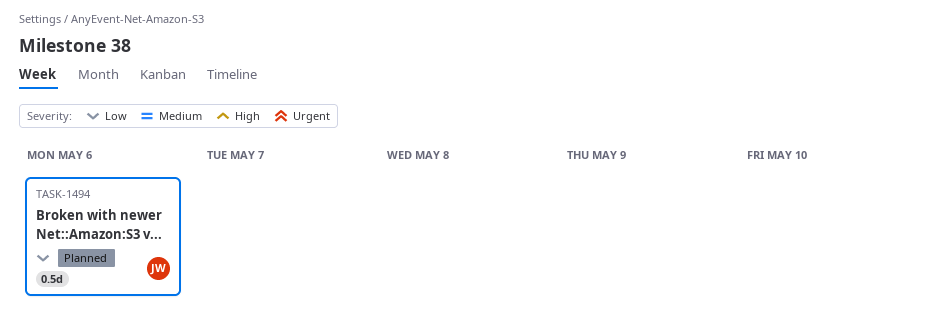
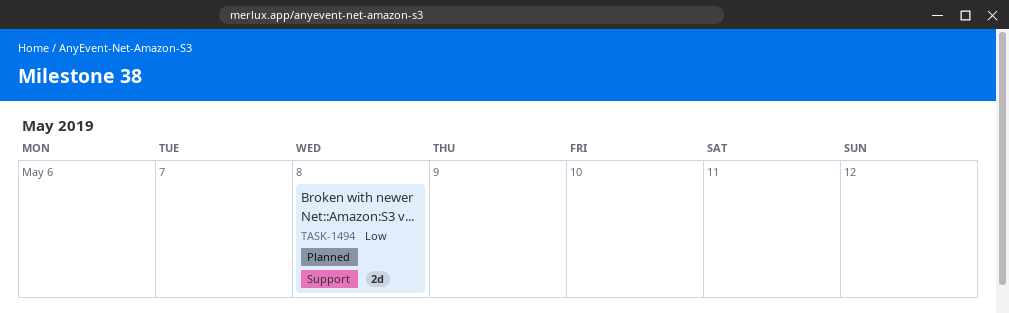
TASK-1494, estimate: 0.5d -> 2d
TASK-1494, due: May 6 -> May 8

